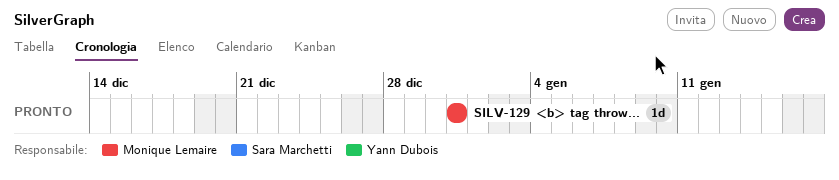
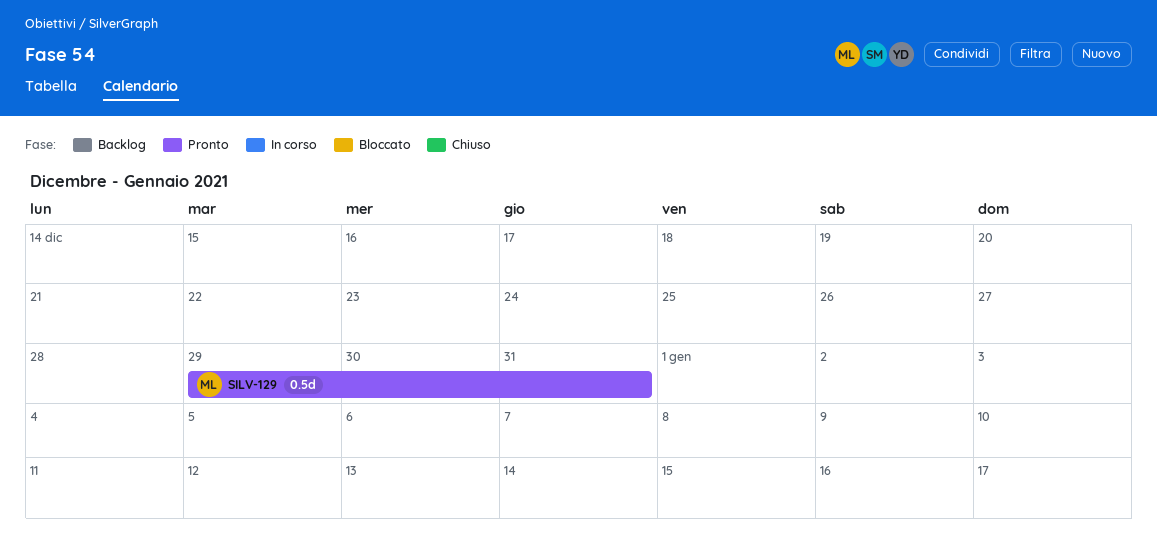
SILV-129, estimate: 1d -> 0.5d
SILV-129, start: Dec 31 -> Dec 29

